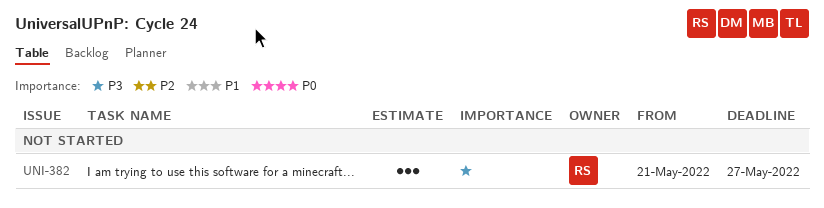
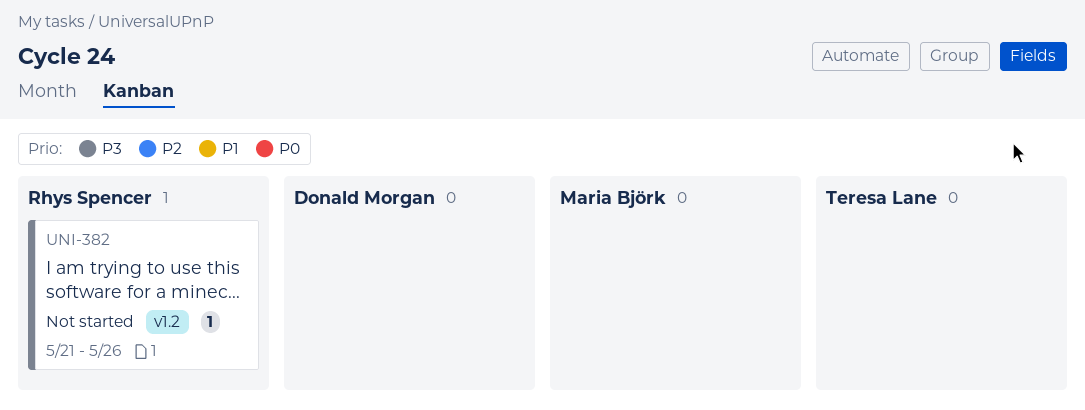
UNI-382, estimate: 3 -> 1
UNI-382, due: May 27 -> May 26

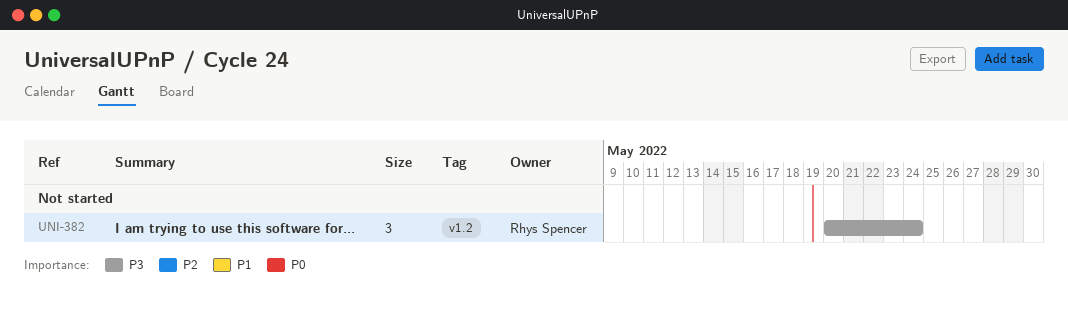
UNI-382, estimate: 1 -> 3
UNI-382, start: May 21 -> May 20
UNI-382, due: May 26 -> May 24

